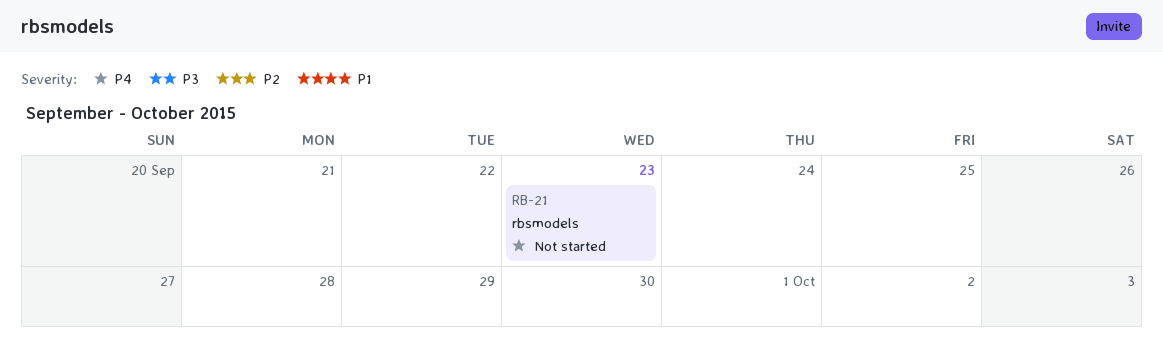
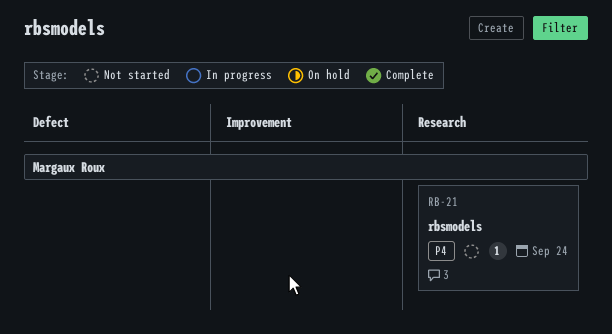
RB-21, due: Sep 23 -> Sep 24

